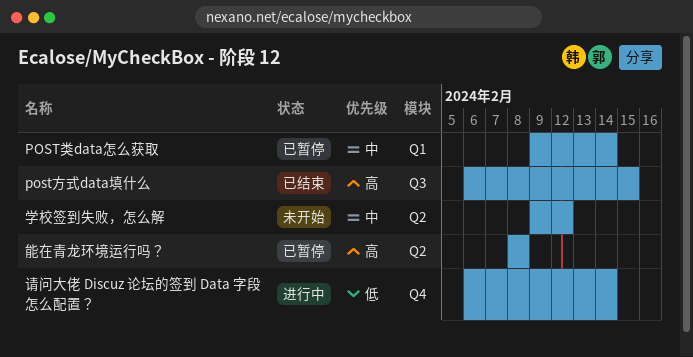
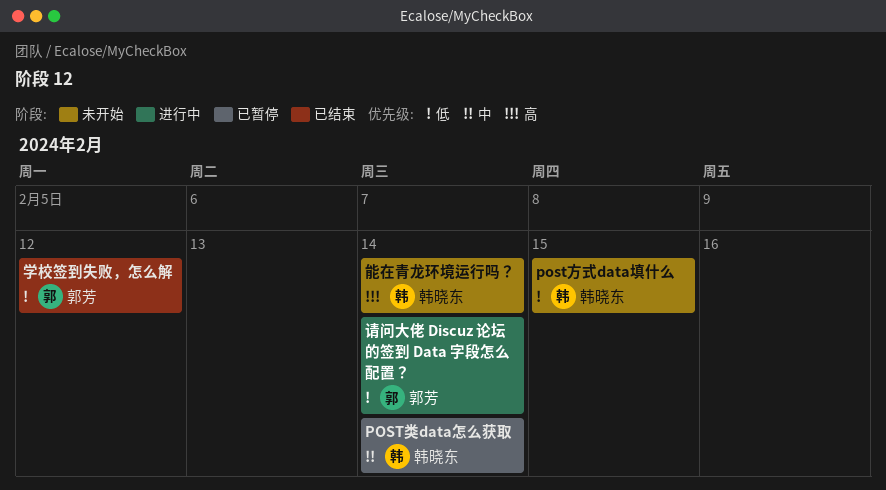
post方式data填什么, status: 已结束 -> 未开始
post方式data填什么, priority: 高 -> 低
学校签到失败，怎么解, status: 未开始 -> 已结束
学校签到失败，怎么解, priority: 中 -> 低
能在青龙环境运行吗？, status: 已暂停 -> 未开始
能在青龙环境运行吗？, due: Feb 8 -> Feb 14

